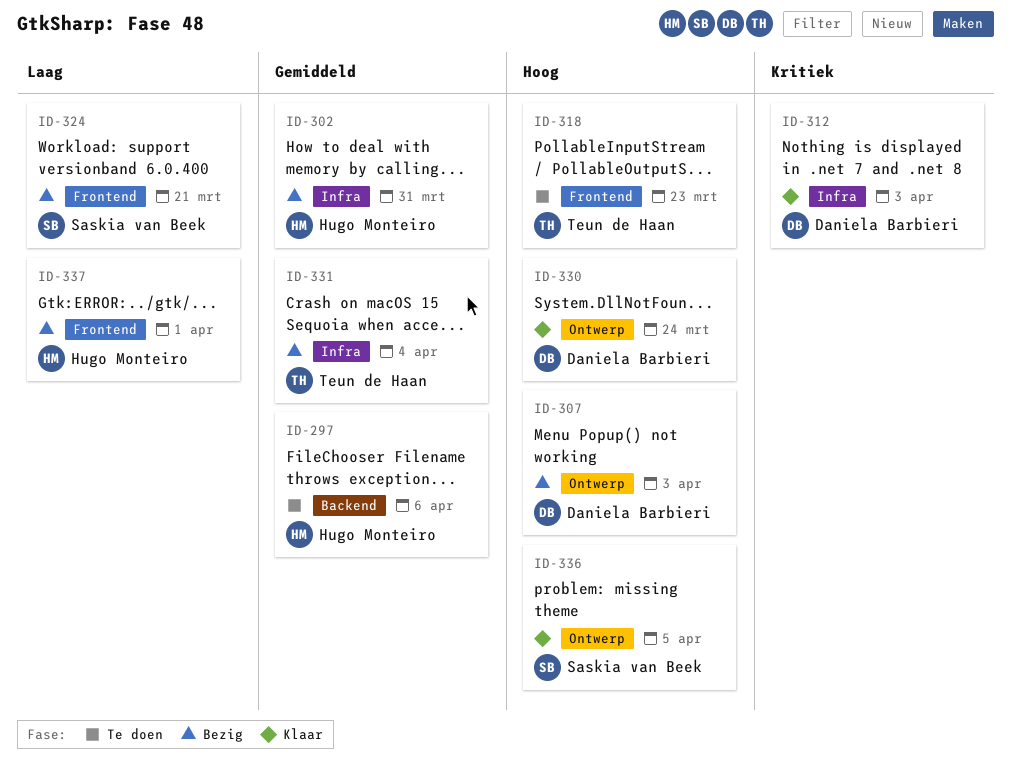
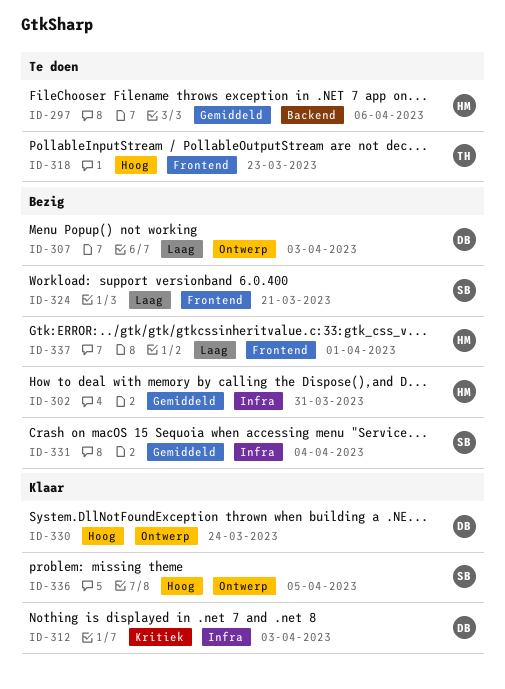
ID-307, priority: Hoog -> Laag
ID-331, owner: Teun de Haan -> Saskia van Beek

